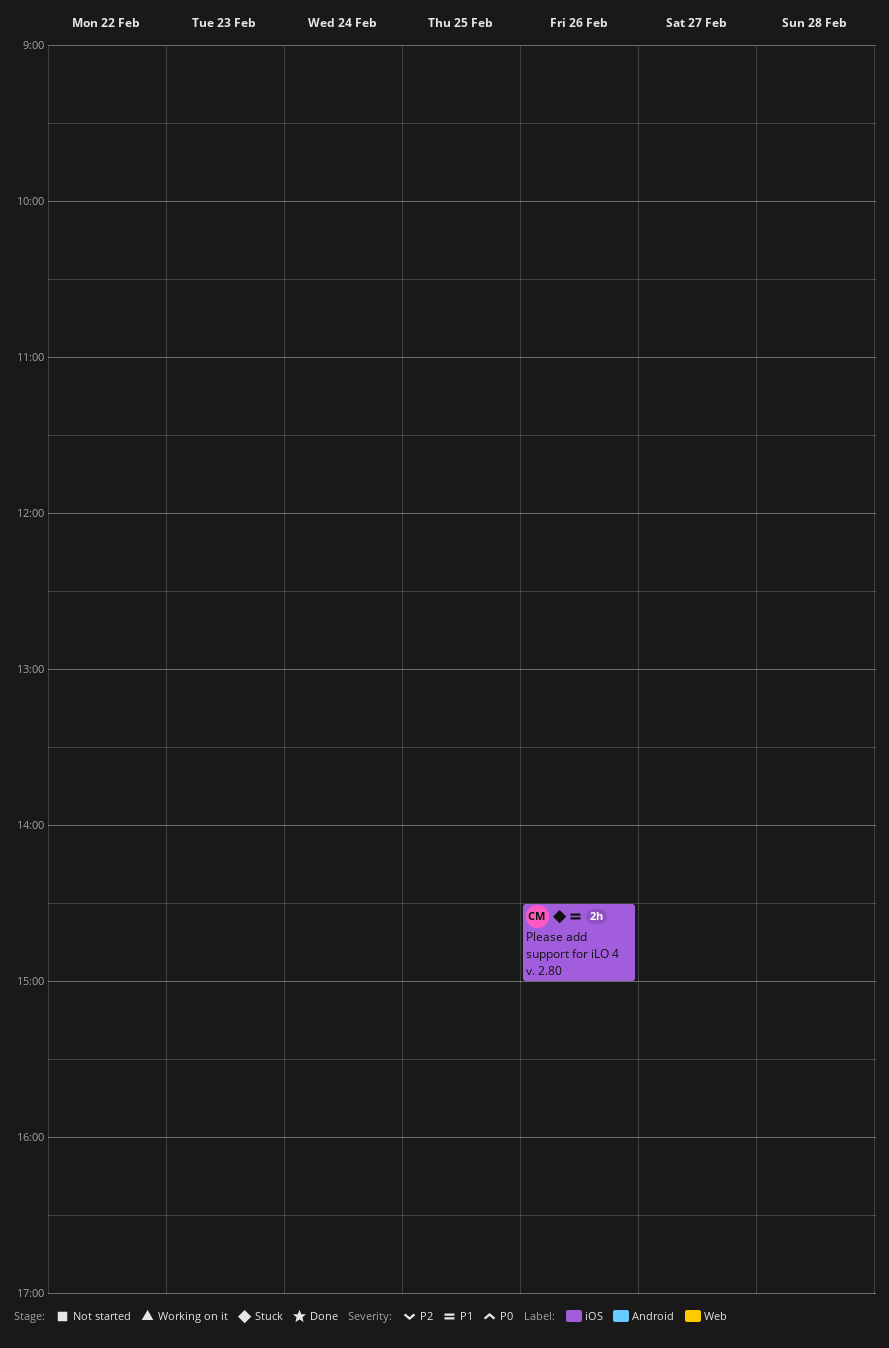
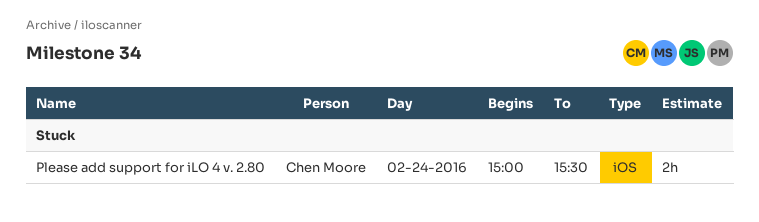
Please add support for iLO 4 v. 2.80, day: Feb 26 -> Feb 24
Please add support for iLO 4 v. 2.80, begins: 14:30 -> 15:00
Please add support for iLO 4 v. 2.80, ends: 15:00 -> 15:30

